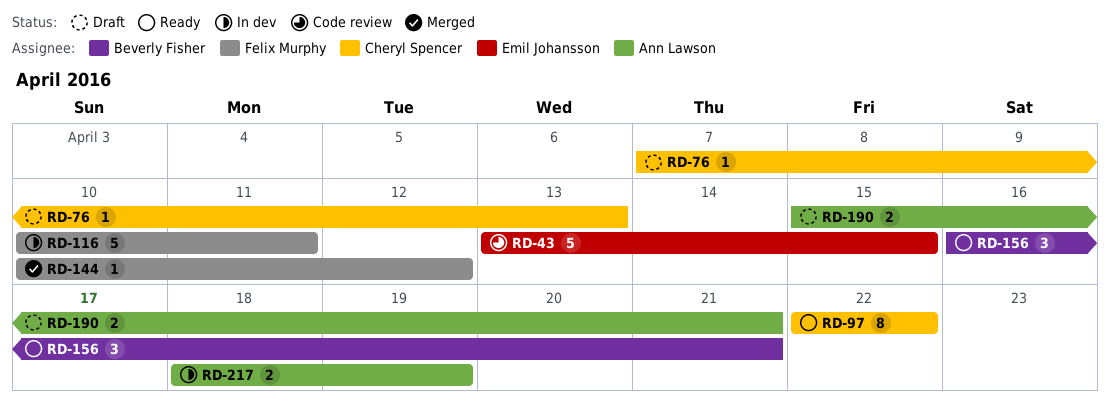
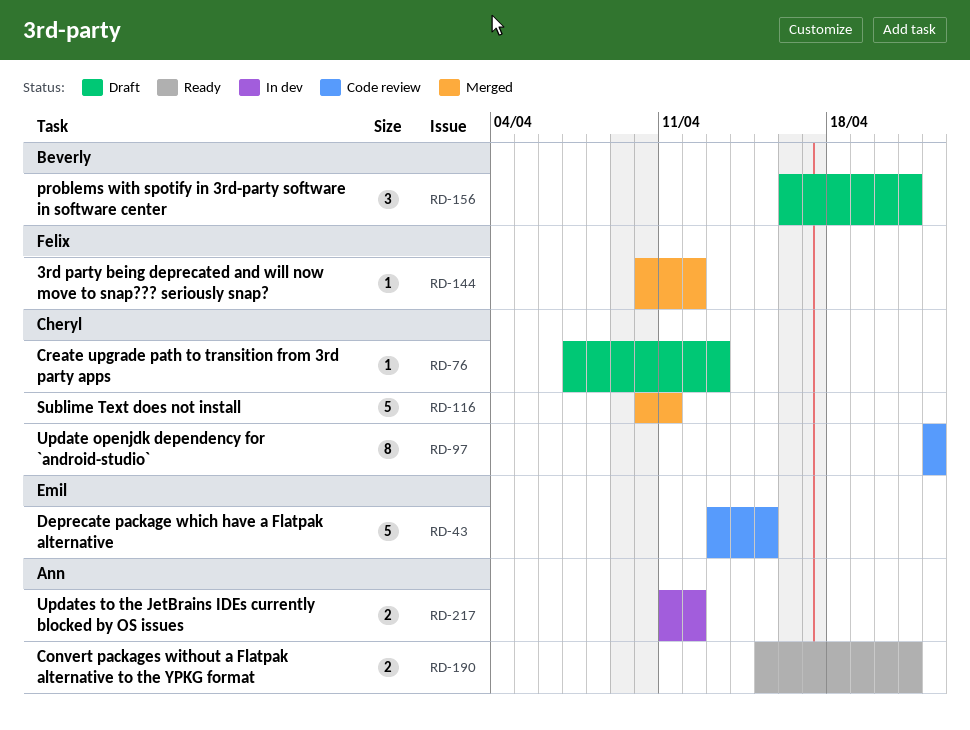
RD-97, status: Ready -> Code review
RD-116, status: In dev -> Merged
RD-116, owner: Felix Murphy -> Cheryl Spencer
RD-156, status: Ready -> Draft
RD-190, status: Draft -> Ready
RD-217, start: Apr 18 -> Apr 11
RD-217, due: Apr 19 -> Apr 12

